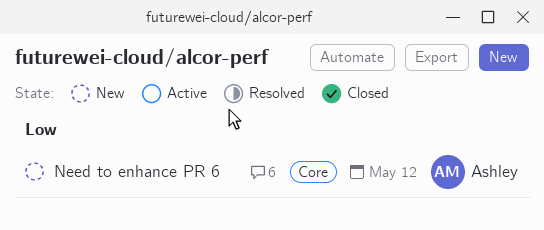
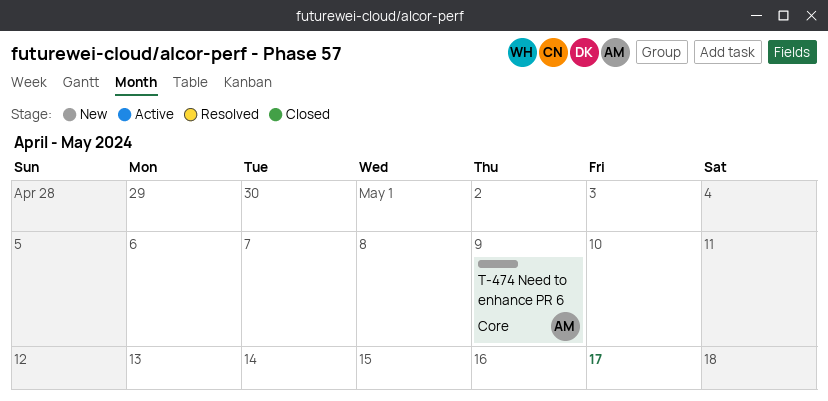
Need to enhance PR 6, due: May 12 -> May 9

